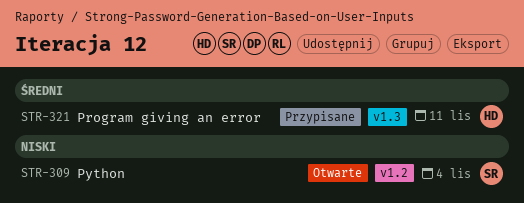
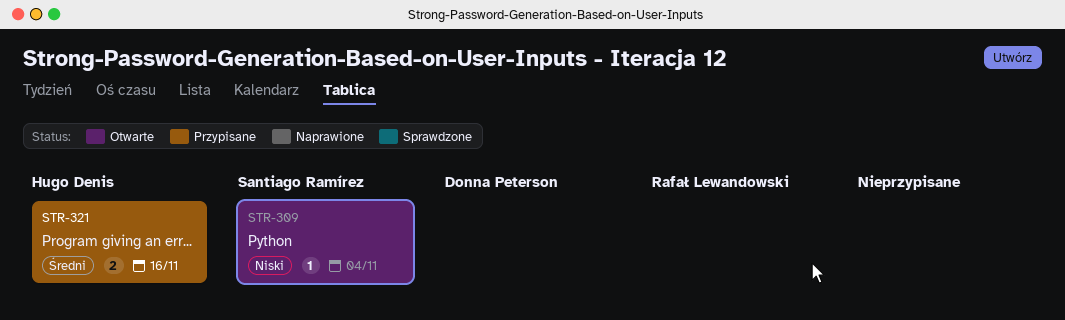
STR-321, due: Nov 11 -> Nov 16

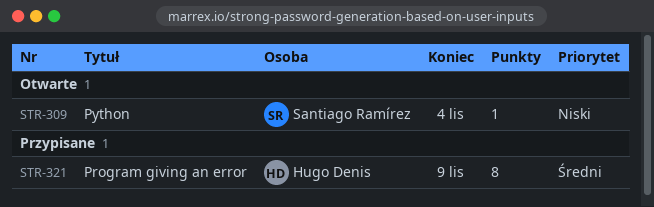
STR-321, estimate: 2 -> 8
STR-321, due: Nov 16 -> Nov 9

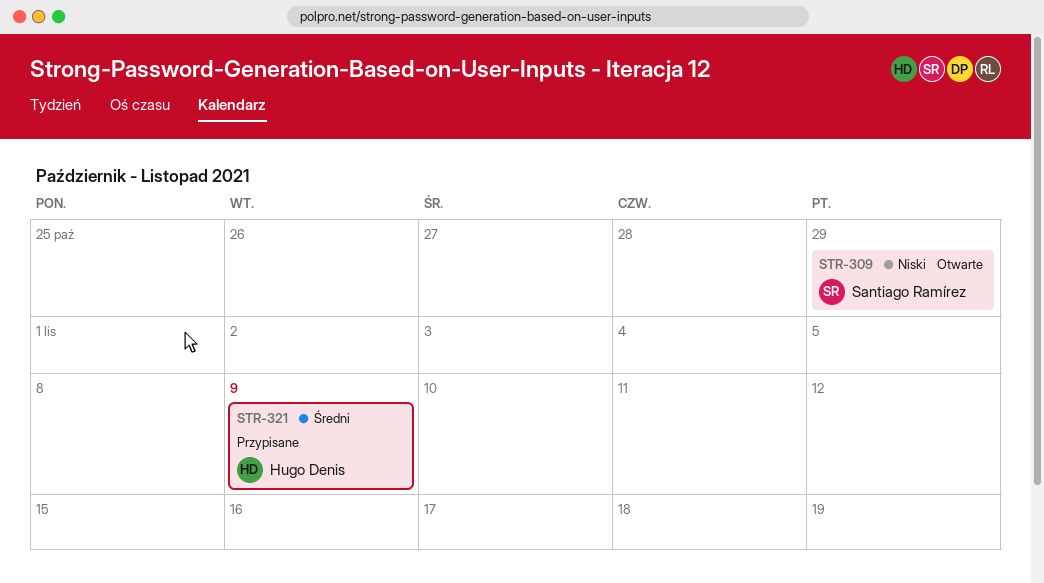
STR-309, due: Nov 4 -> Oct 29

